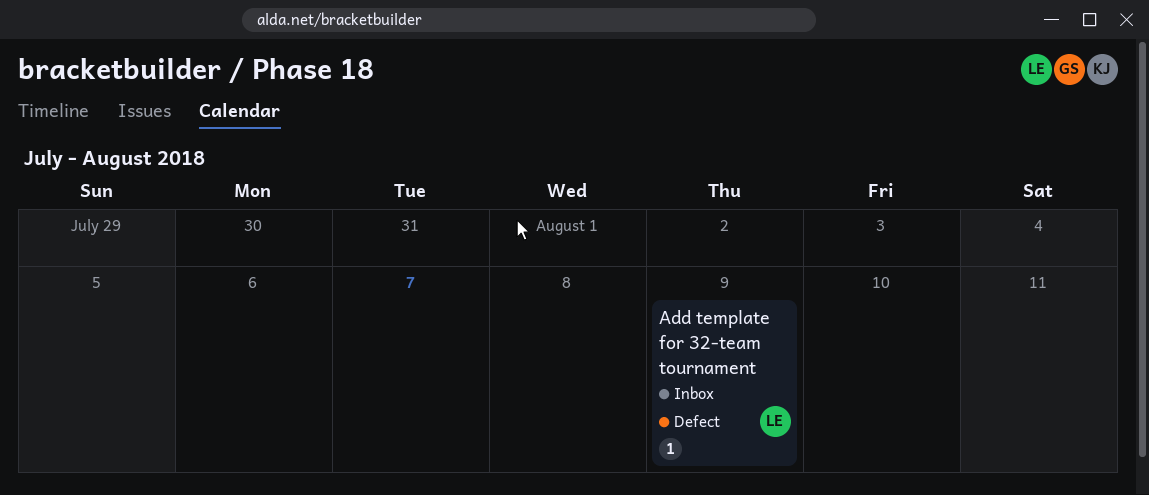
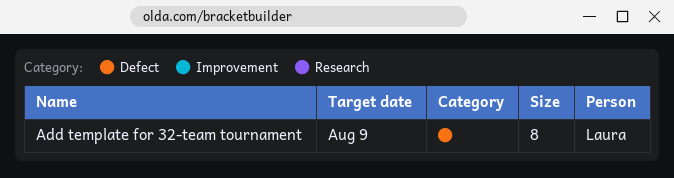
Add template for 32-team tournament, estimate: 1 -> 8

